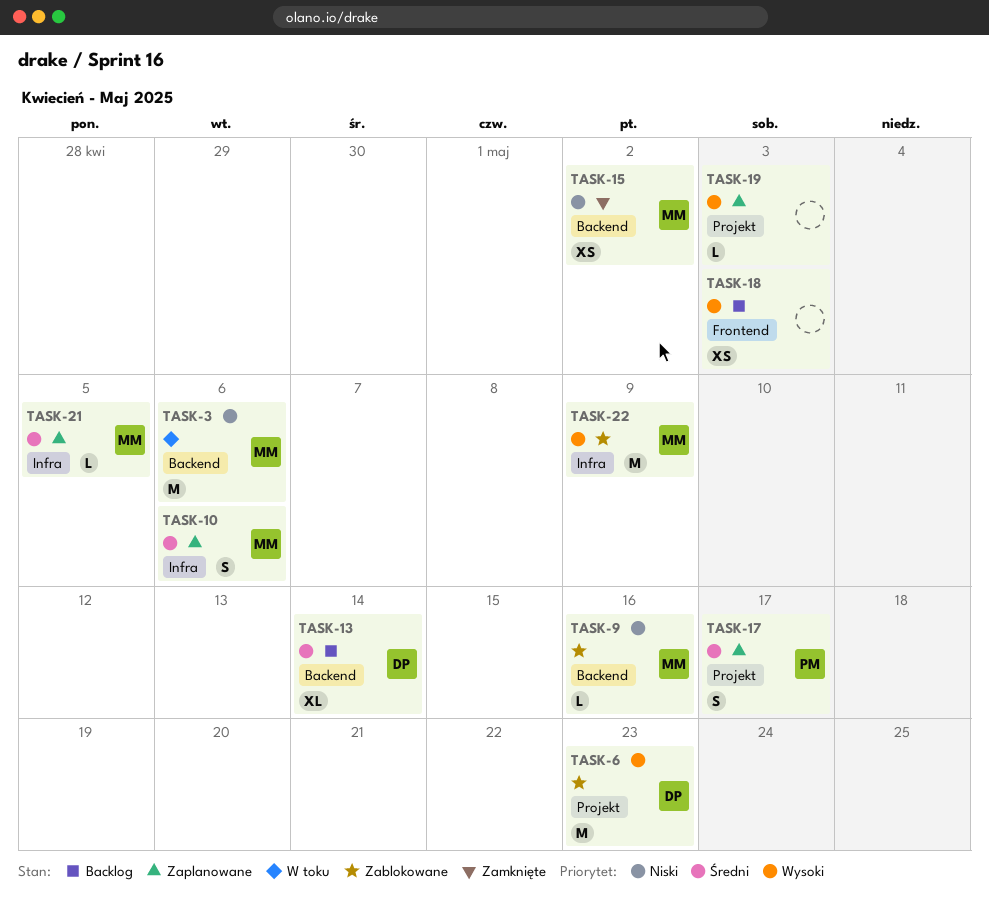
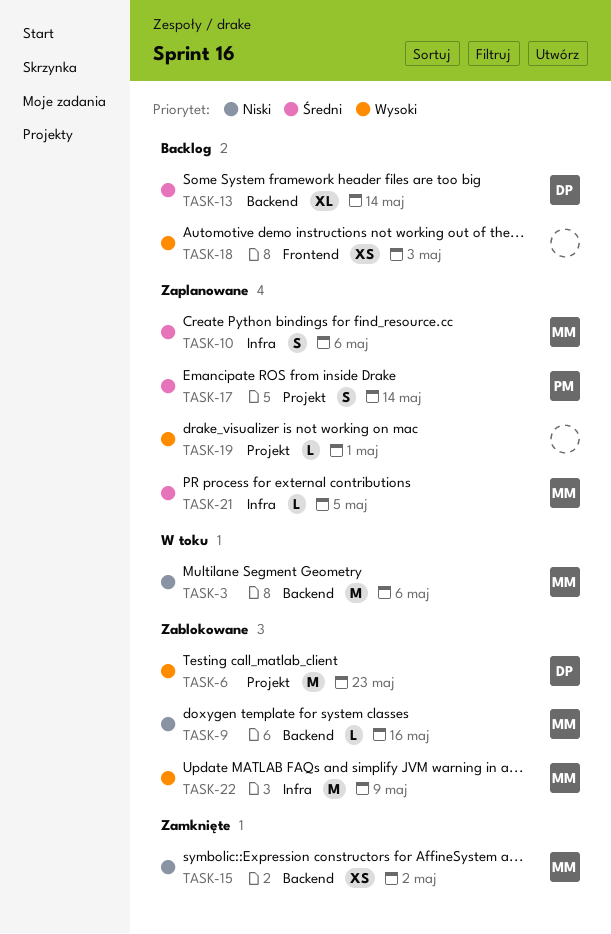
TASK-17, due: May 17 -> May 14
TASK-19, due: May 3 -> May 1

